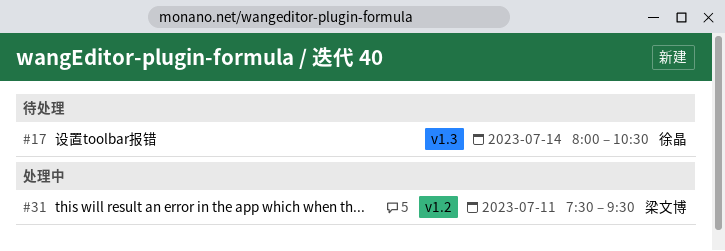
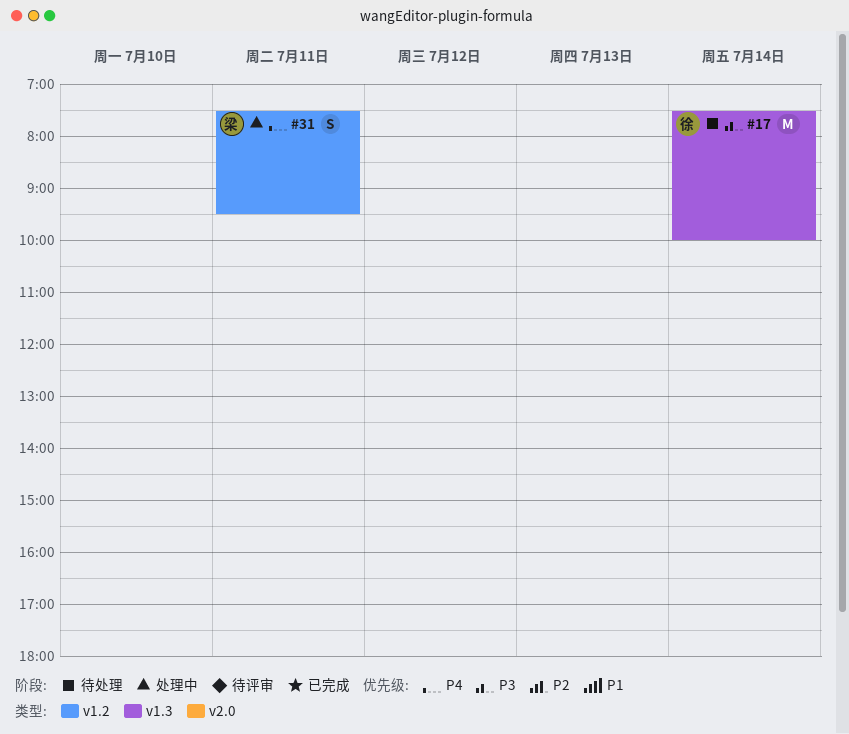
#17, begins: 08:00 -> 07:30
#17, ends: 10:30 -> 10:00

